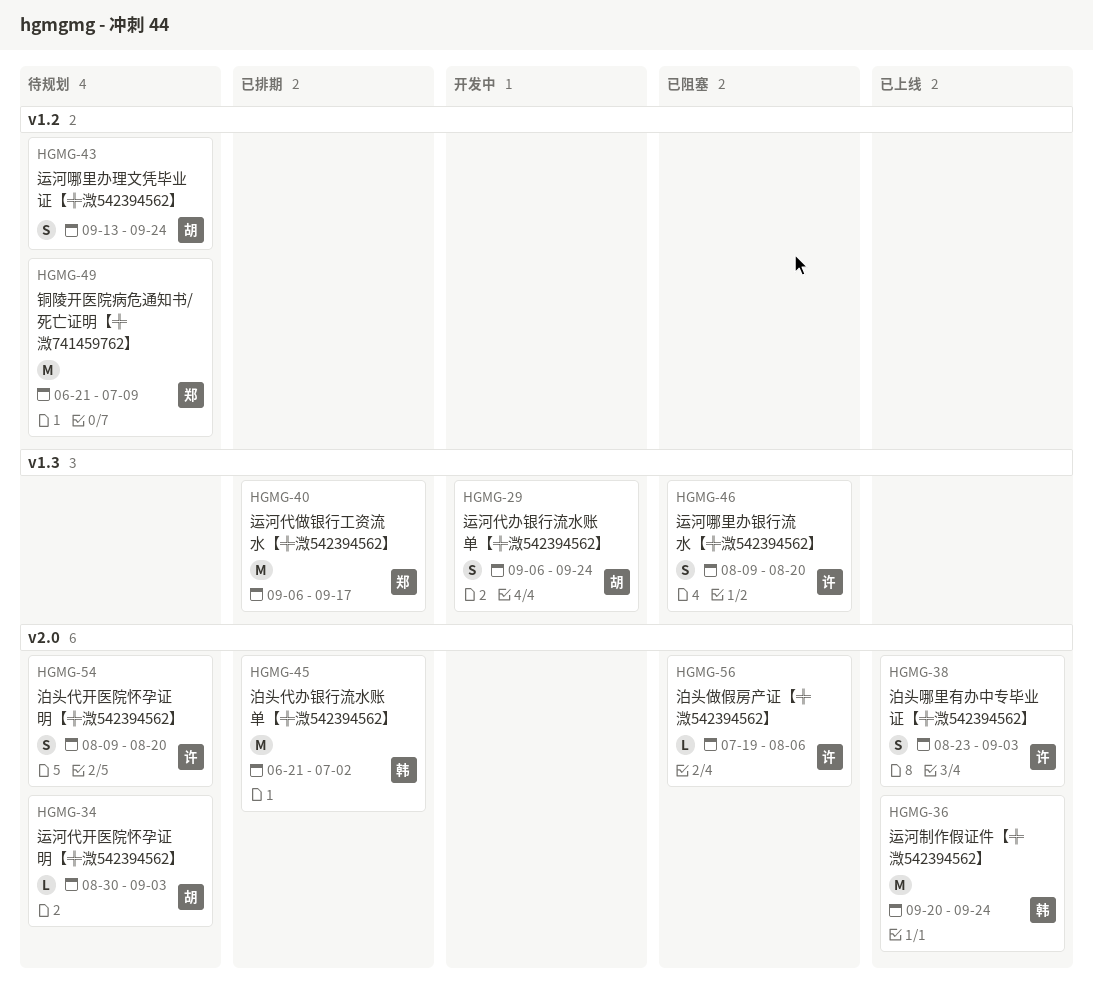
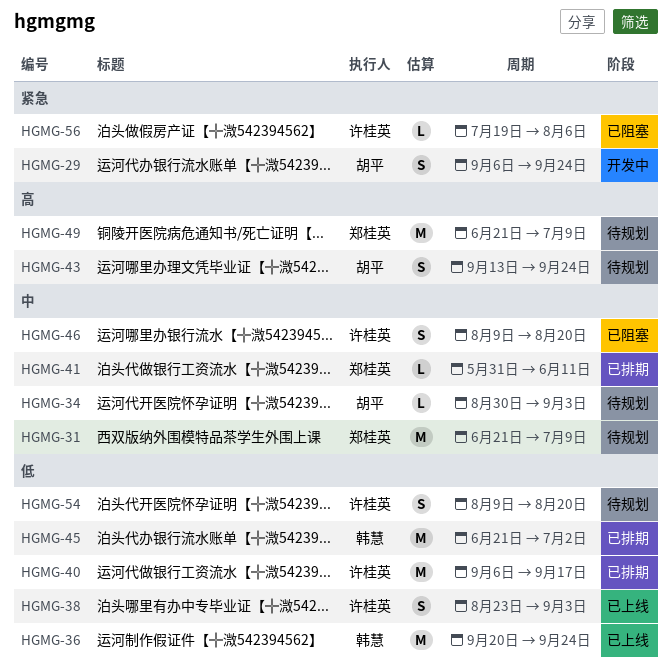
HGMG-31: none -> present
HGMG-40, owner: 郑桂英 -> 许桂英
HGMG-41: none -> present

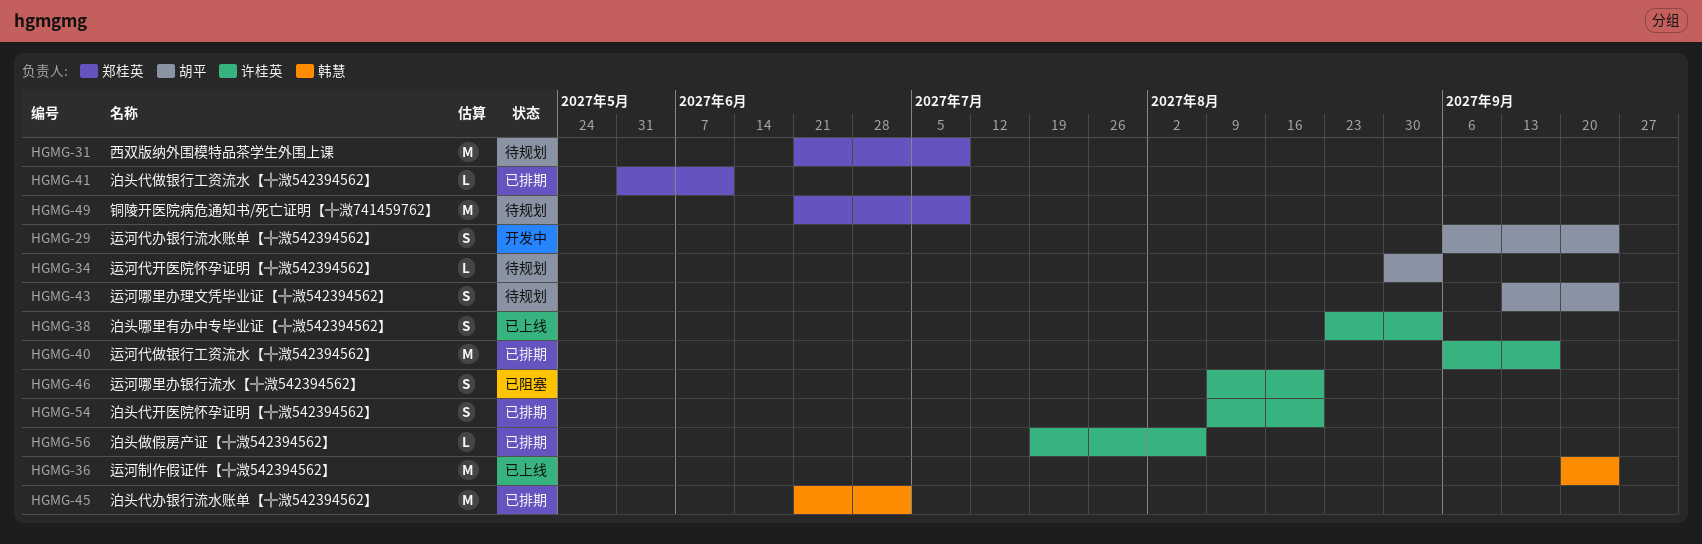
HGMG-54, status: 待规划 -> 已排期
HGMG-56, status: 已阻塞 -> 已排期

